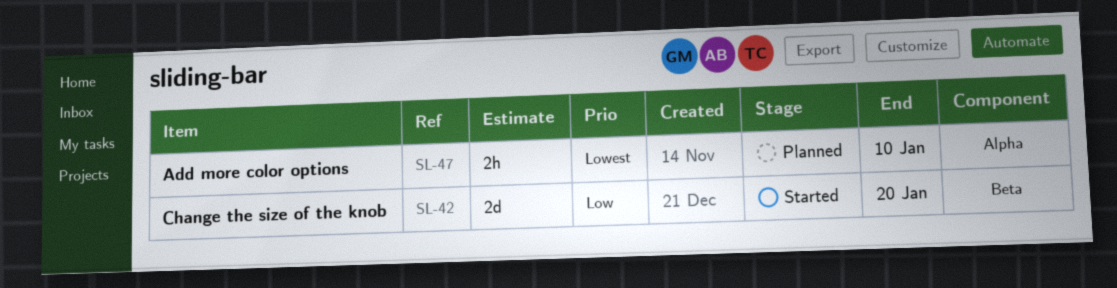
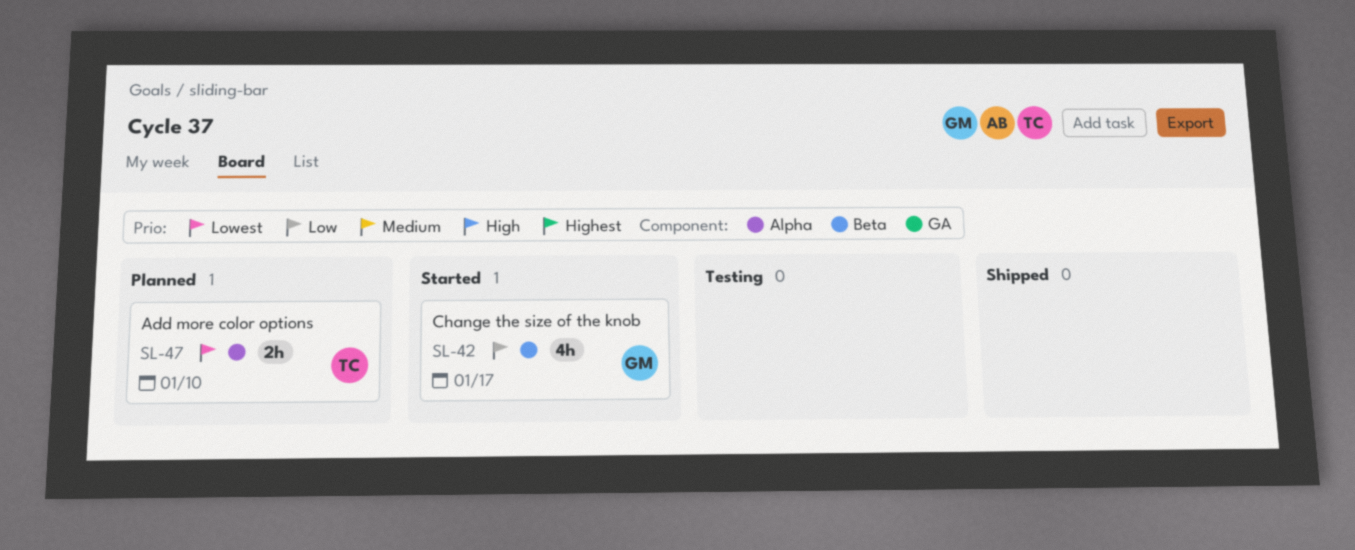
SL-42, estimate: 2d -> 4h
SL-42, due: Jan 20 -> Jan 17

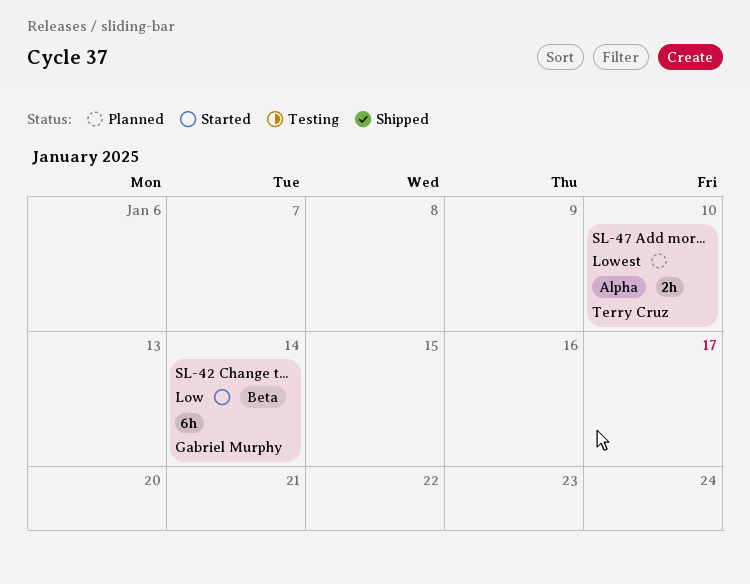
SL-42, estimate: 4h -> 6h
SL-42, due: Jan 17 -> Jan 14

